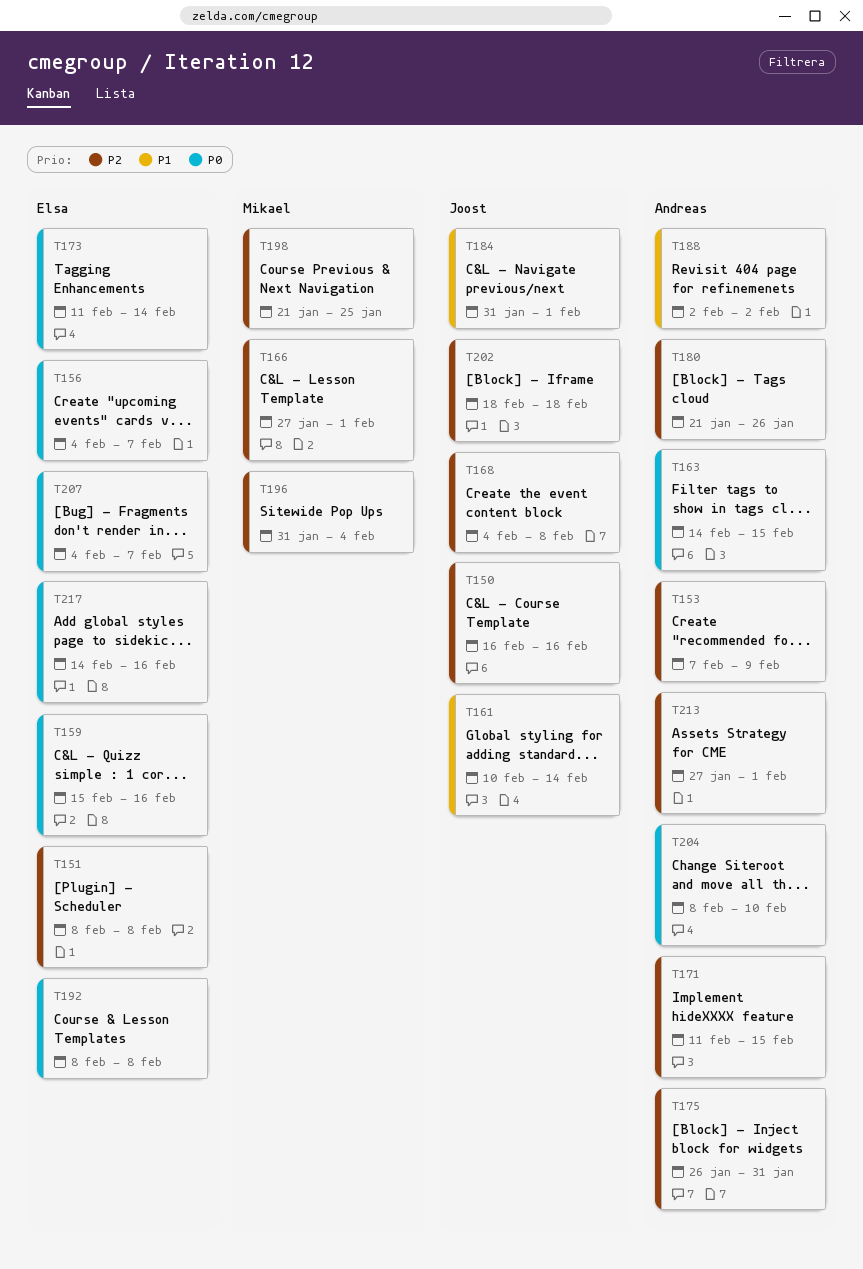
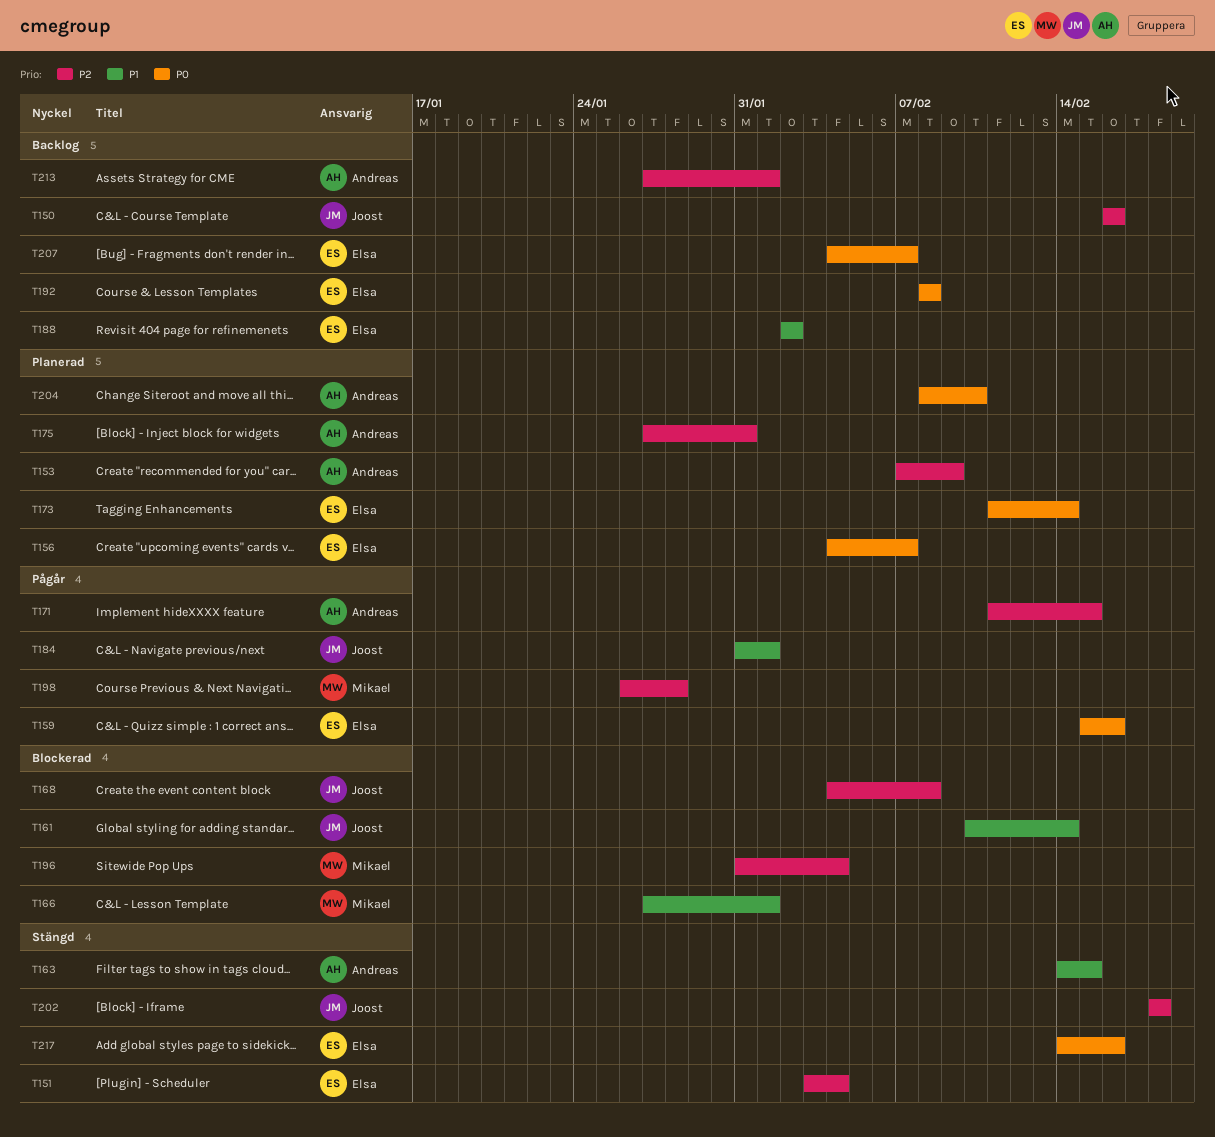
T151, start: Feb 8 -> Feb 3
T151, due: Feb 8 -> Feb 4
T163, priority: P0 -> P1
T166, priority: P2 -> P1
T175, start: Jan 26 -> Jan 27
T180: present -> none
T188, owner: Andreas -> Elsa
T198, start: Jan 21 -> Jan 26
T198, due: Jan 25 -> Jan 28

